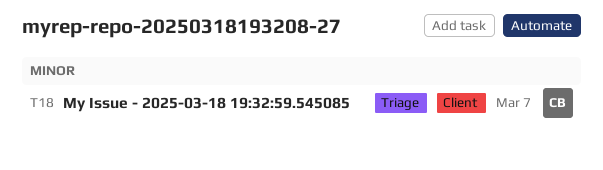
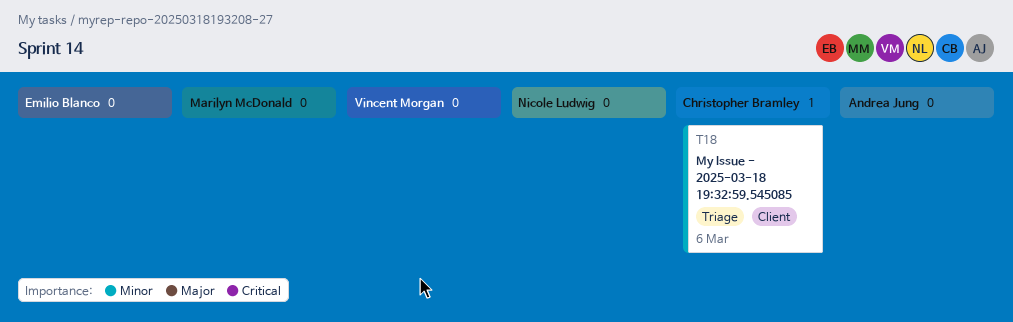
T18, due: Mar 7 -> Mar 6

